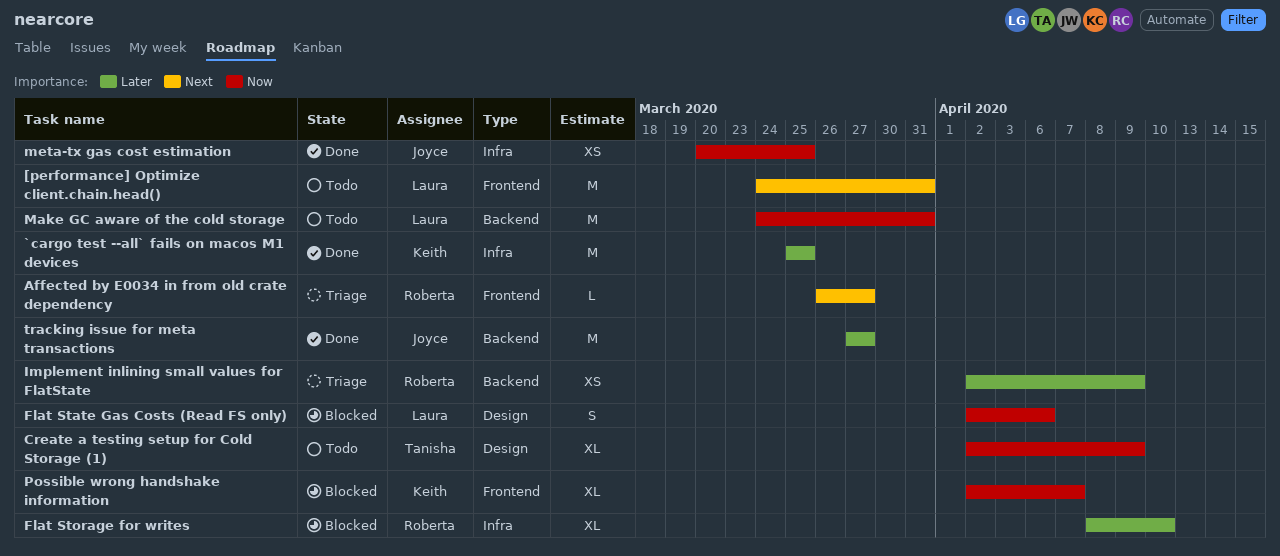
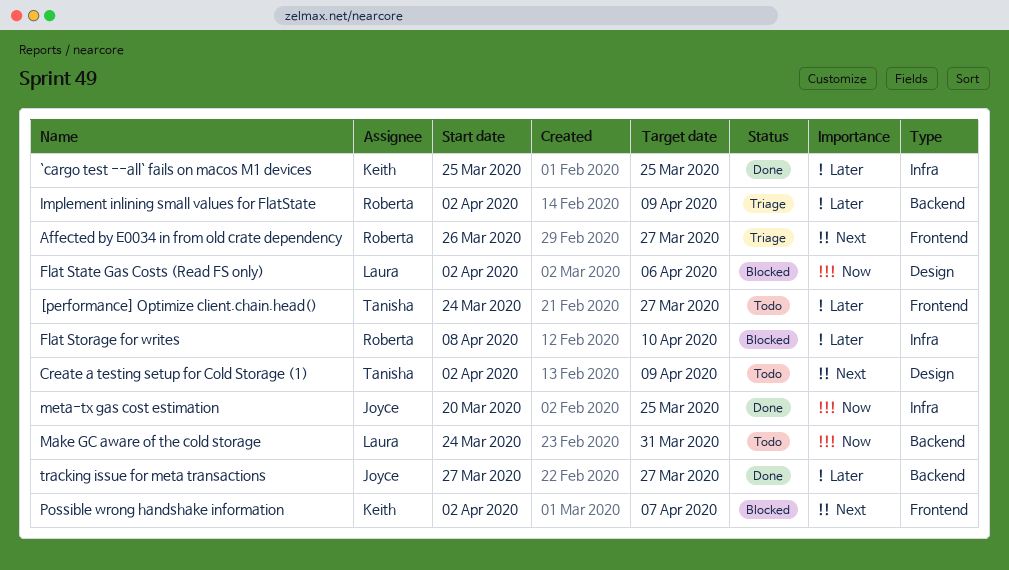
[performance] Optimize client.chain.head(), owner: Laura -> Tanisha
[performance] Optimize client.chain.head(), priority: Next -> Later
[performance] Optimize client.chain.head(), due: Mar 31 -> Mar 27
Create a testing setup for Cold Storage (1), priority: Now -> Next
Possible wrong handshake information, priority: Now -> Next

